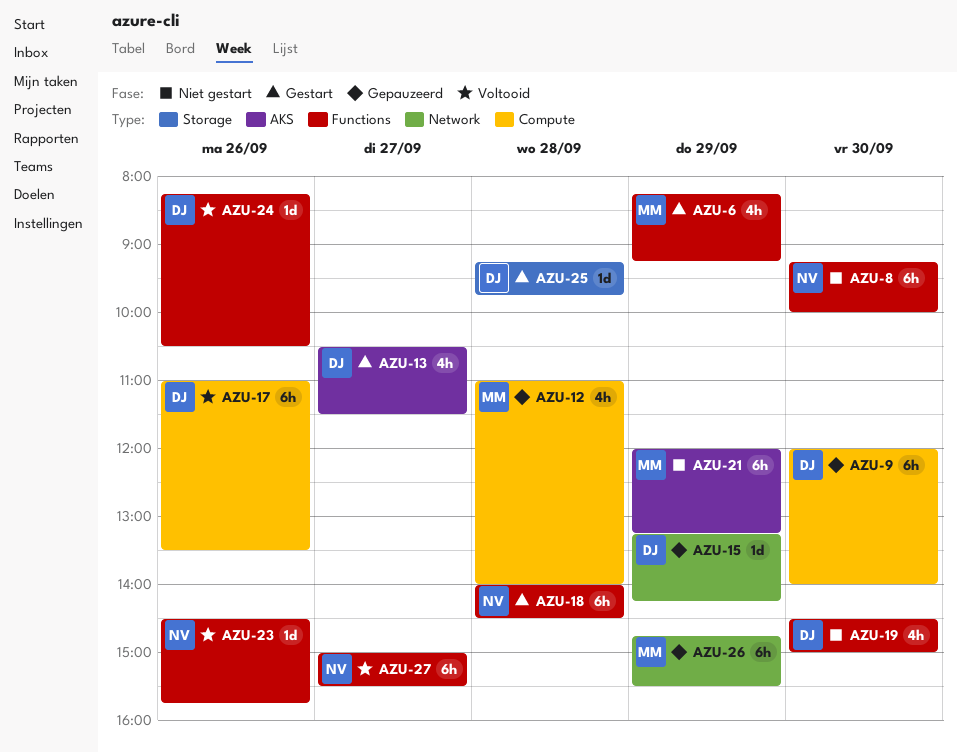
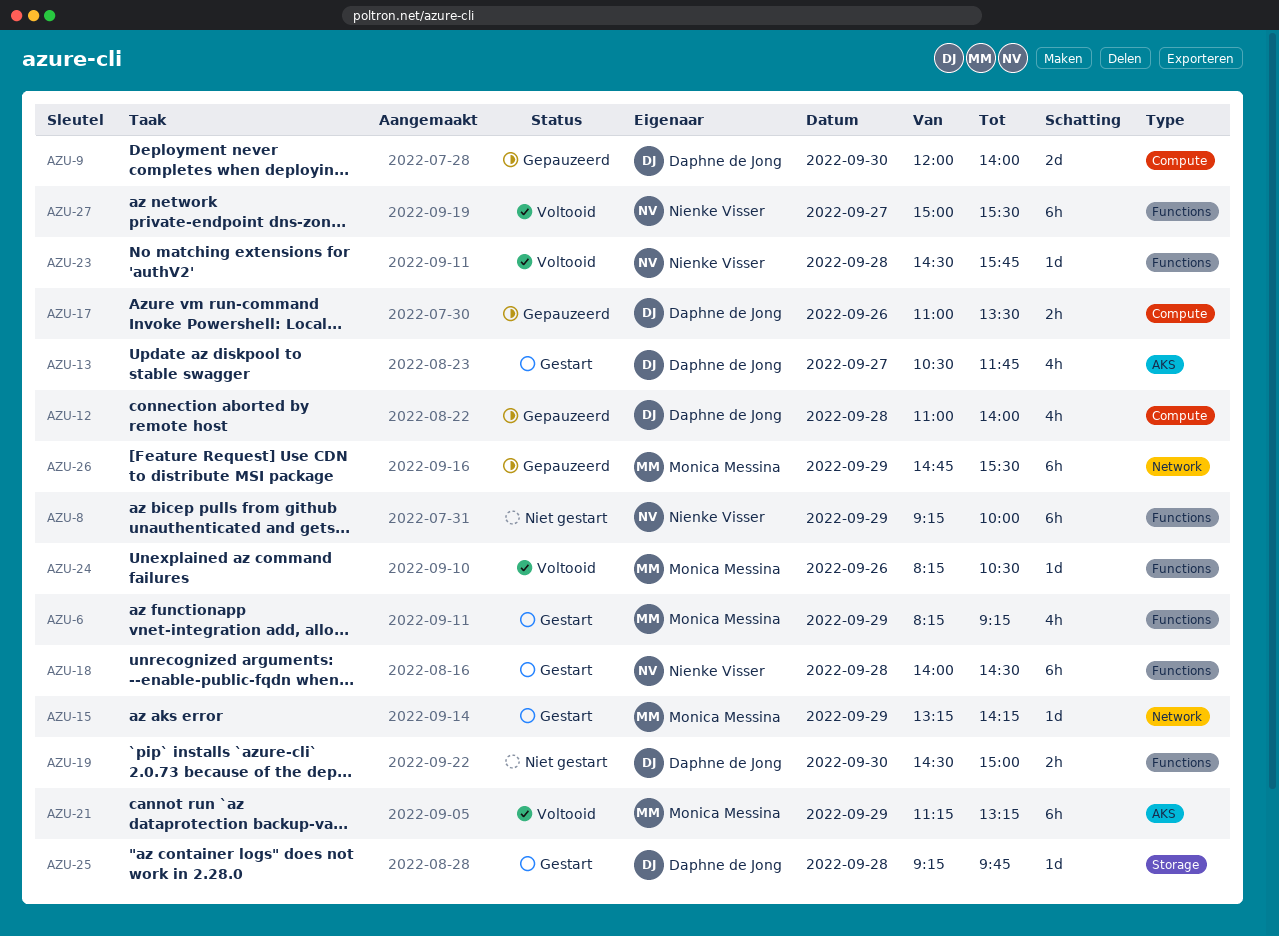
AZU-8, day: Sep 30 -> Sep 29
AZU-9, estimate: 6h -> 2d
AZU-12, owner: Monica Messina -> Daphne de Jong
AZU-13, ends: 11:30 -> 11:45
AZU-15, status: Gepauzeerd -> Gestart
AZU-15, owner: Daphne de Jong -> Monica Messina
AZU-17, status: Voltooid -> Gepauzeerd
AZU-17, estimate: 6h -> 2h
AZU-19, estimate: 4h -> 2h
AZU-21, status: Niet gestart -> Voltooid
AZU-21, begins: 12:00 -> 11:15
AZU-23, day: Sep 26 -> Sep 28
AZU-24, owner: Daphne de Jong -> Monica Messina

